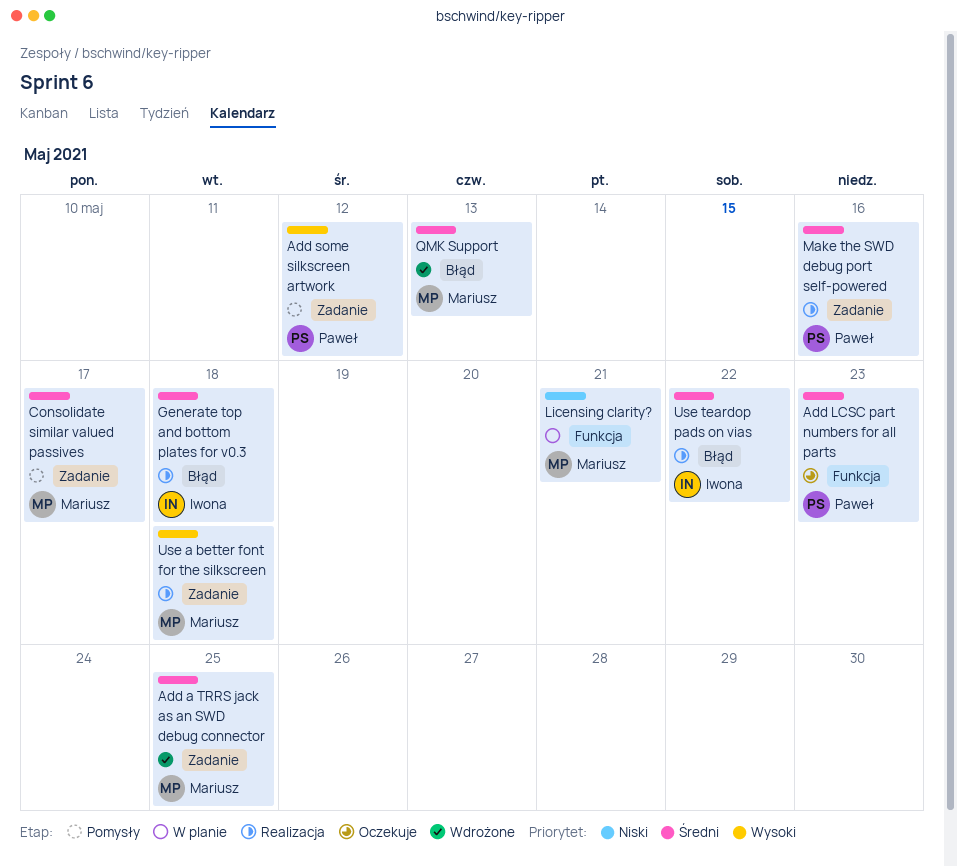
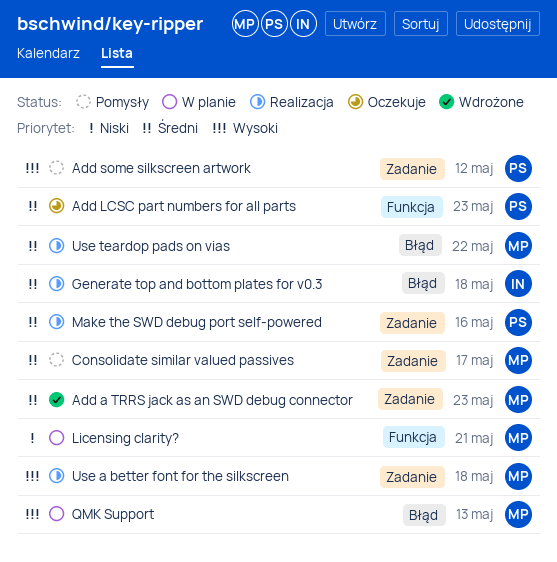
Add a TRRS jack as an SWD debug connector, due: May 25 -> May 23
QMK Support, status: Wdrożone -> W planie
QMK Support, priority: Średni -> Wysoki
Use teardop pads on vias, owner: Iwona -> Mariusz

